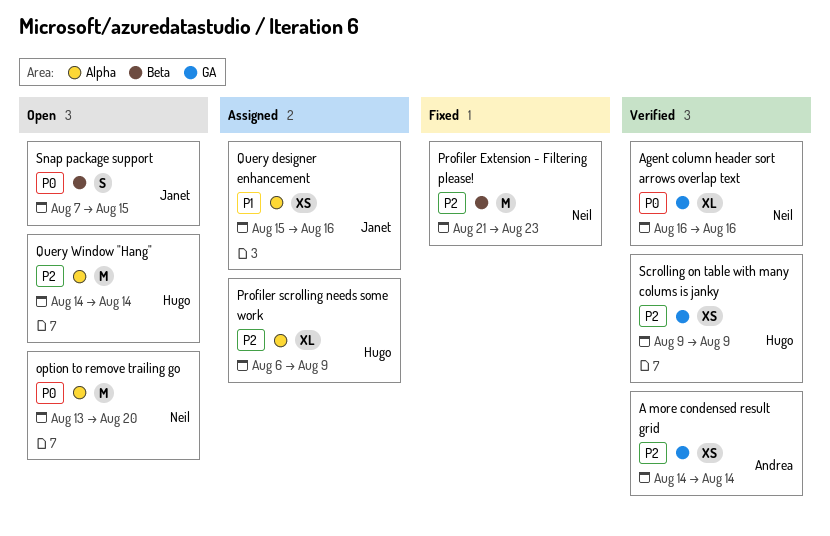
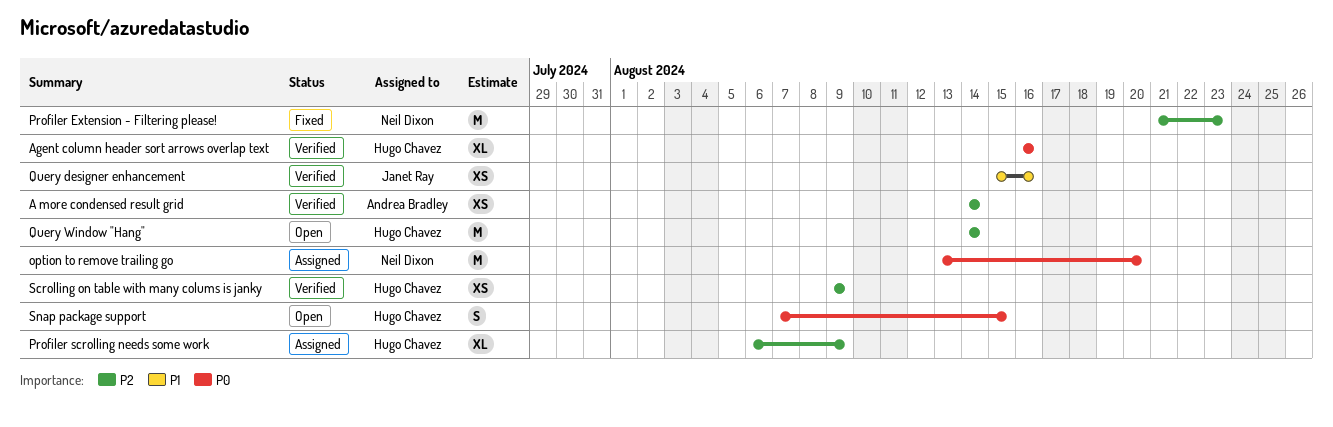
Agent column header sort arrows overlap text, owner: Neil Dixon -> Hugo Chavez
option to remove trailing go, status: Open -> Assigned
Query designer enhancement, status: Assigned -> Verified
Snap package support, owner: Janet Ray -> Hugo Chavez

